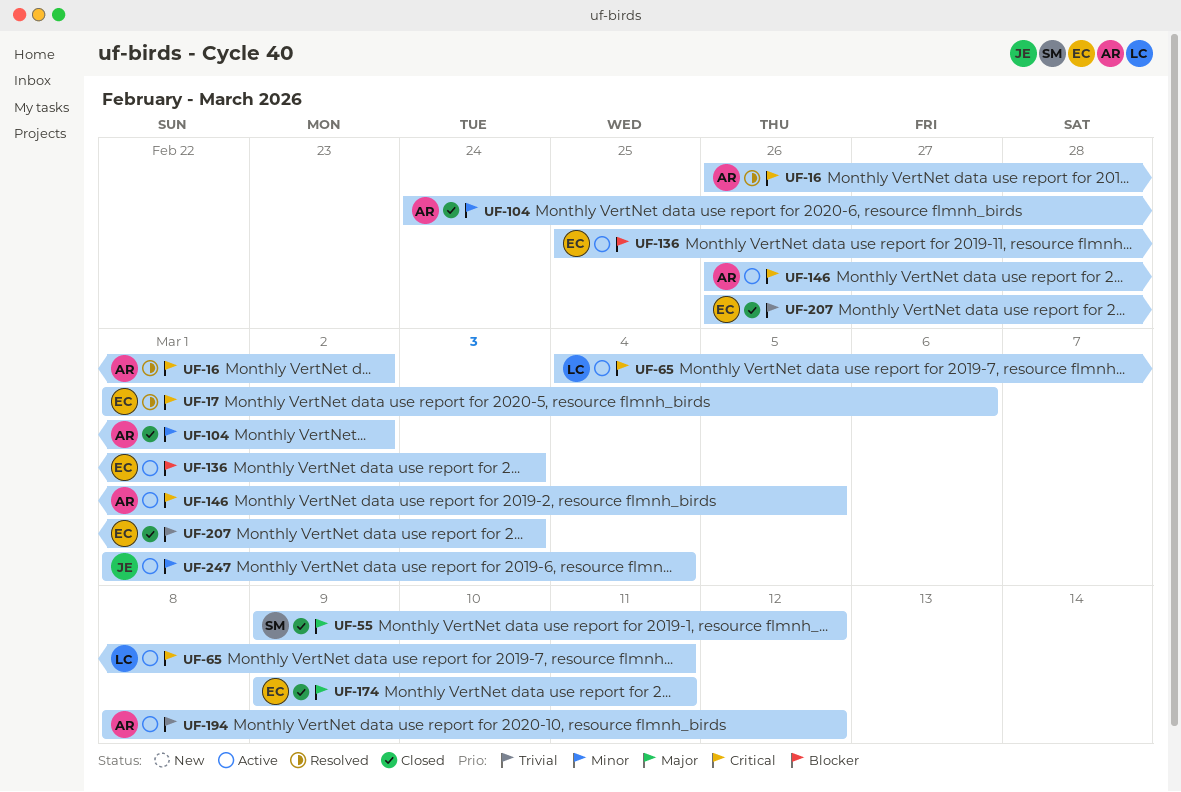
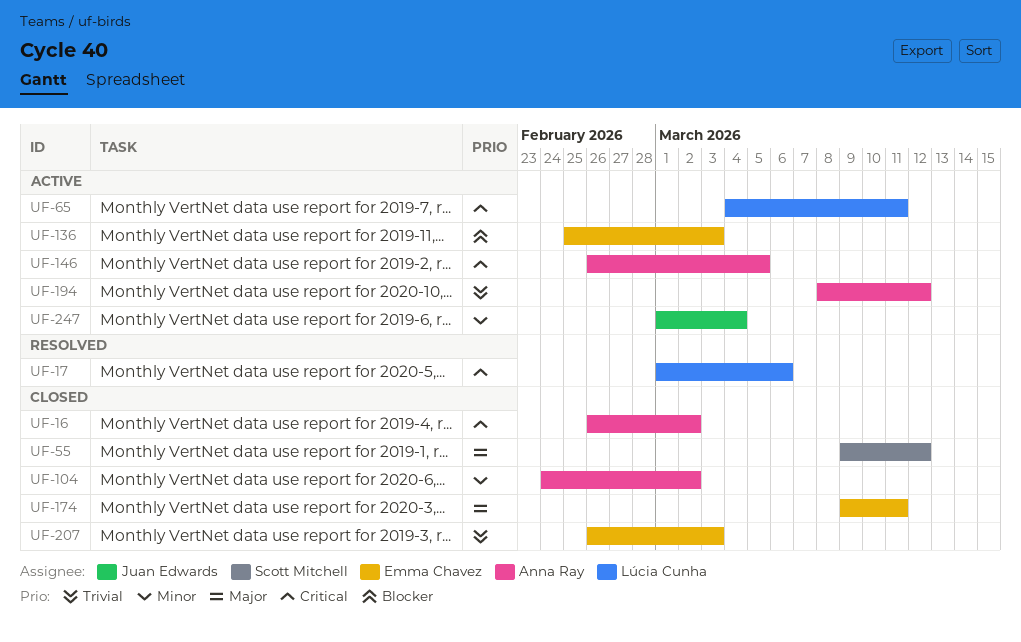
UF-16, status: Resolved -> Closed
UF-17, owner: Emma Chavez -> Lúcia Cunha

